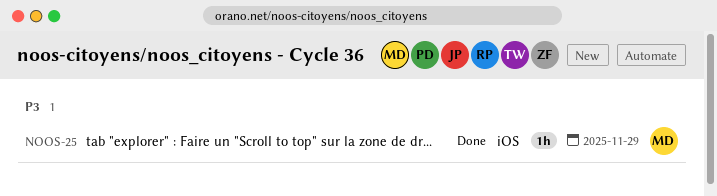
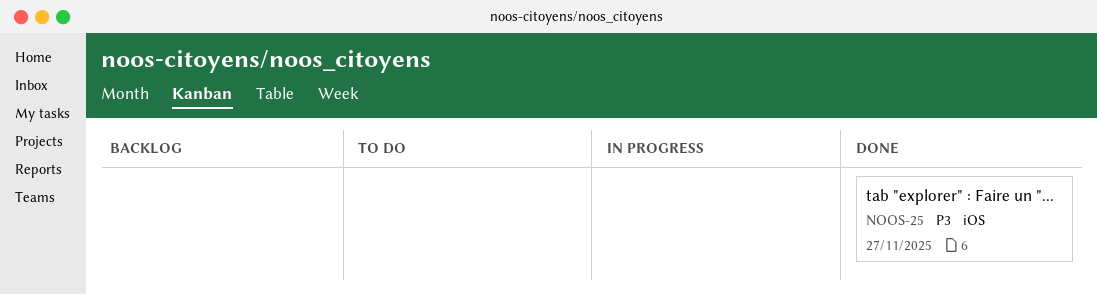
NOOS-25, due: Nov 29 -> Nov 27

